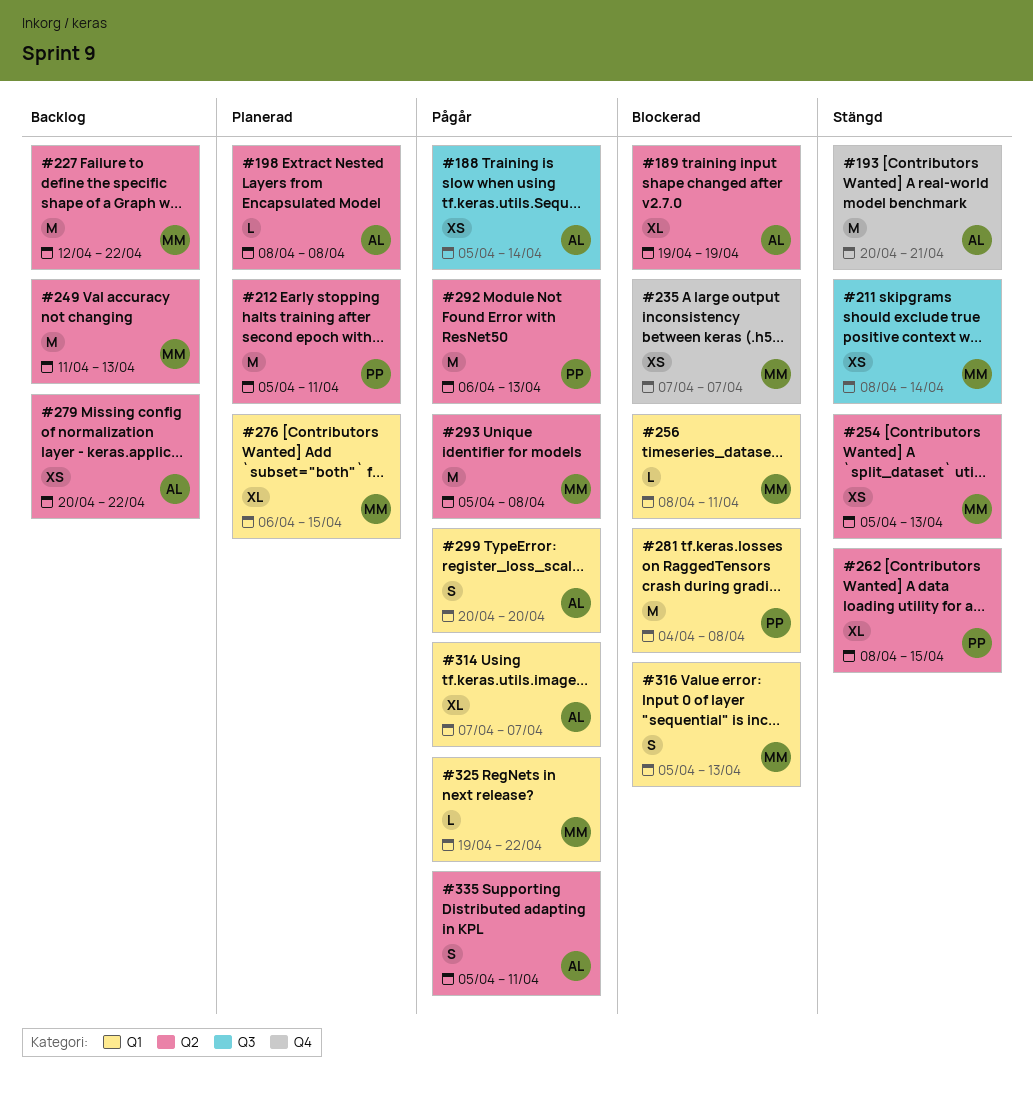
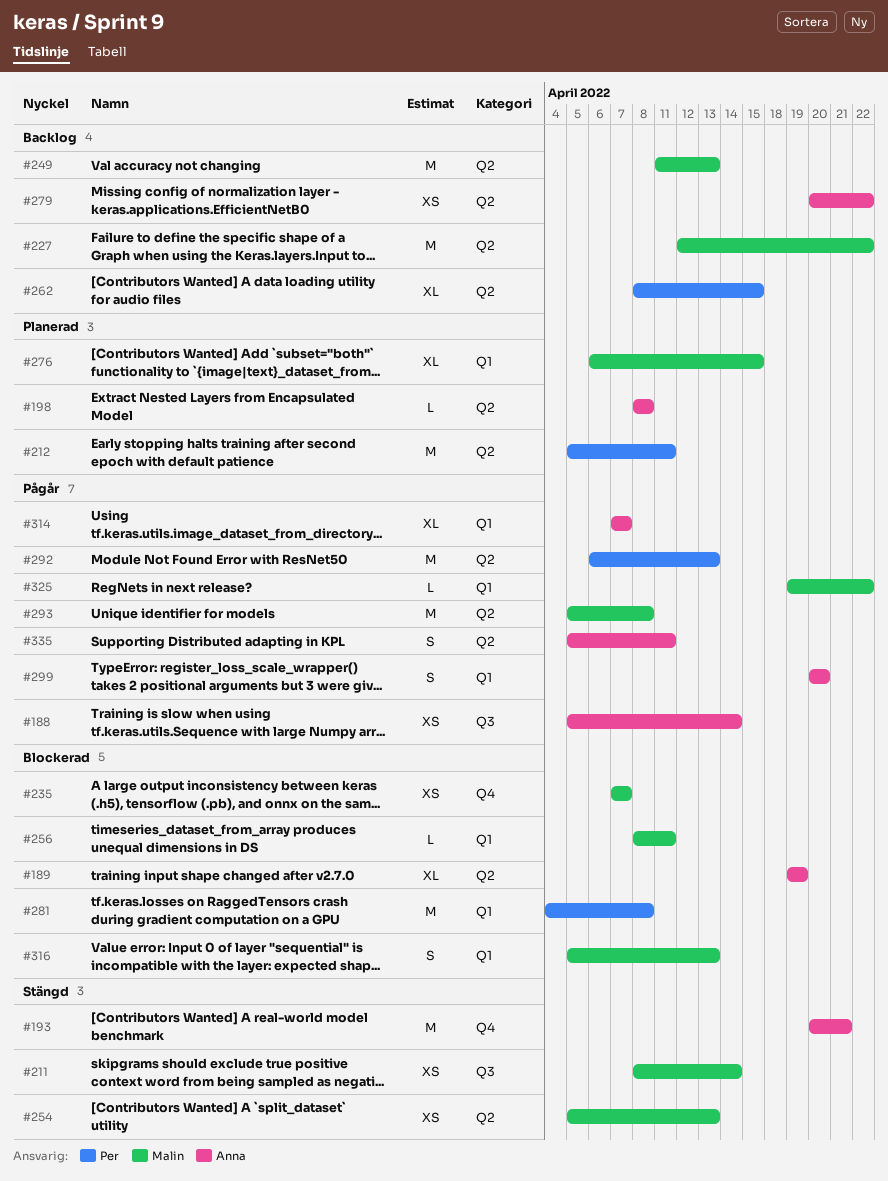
#262, status: Stängd -> Backlog

